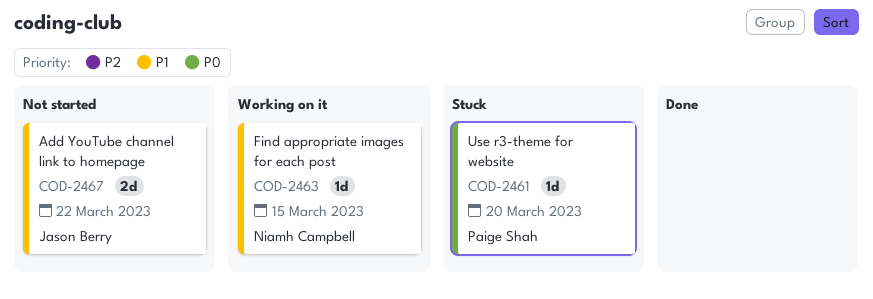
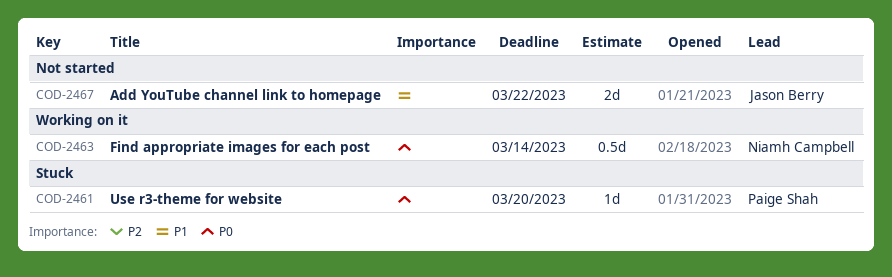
COD-2463, priority: P1 -> P0
COD-2463, estimate: 1d -> 0.5d
COD-2463, due: Mar 15 -> Mar 14

